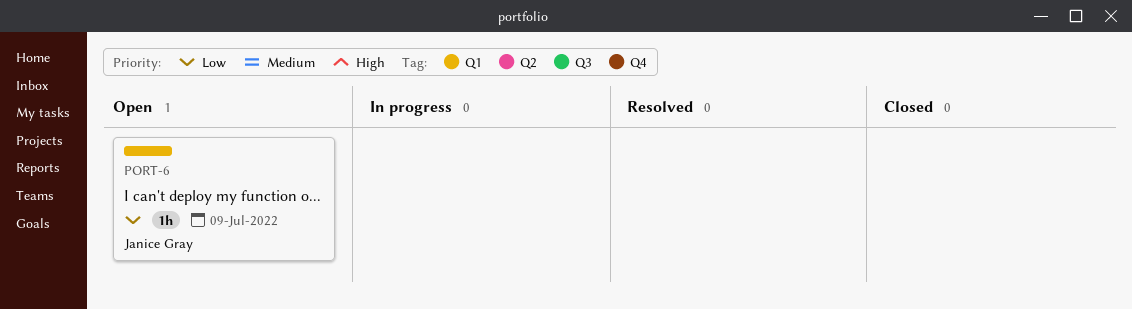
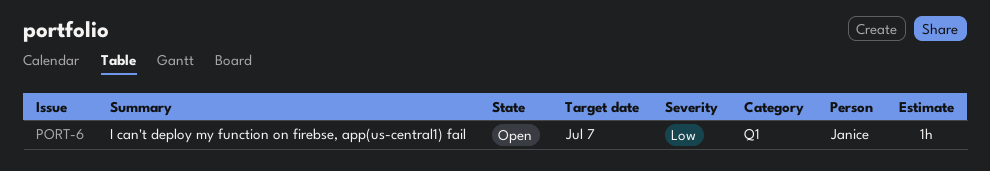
PORT-6, due: Jul 9 -> Jul 7

